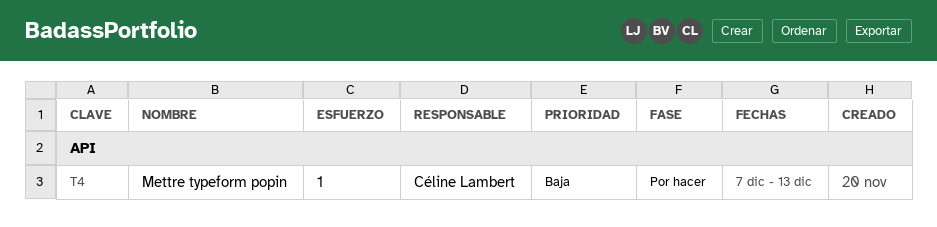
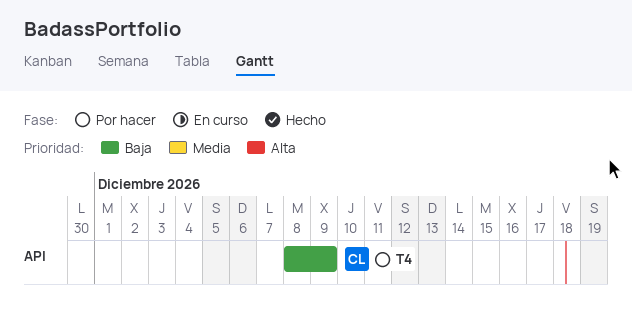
T4, start: Dec 7 -> Dec 8
T4, due: Dec 13 -> Dec 9

